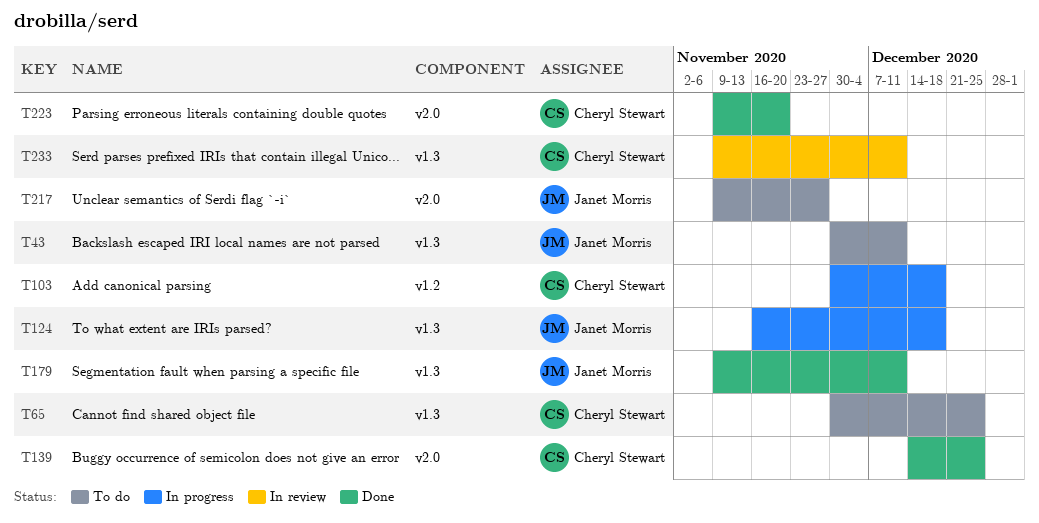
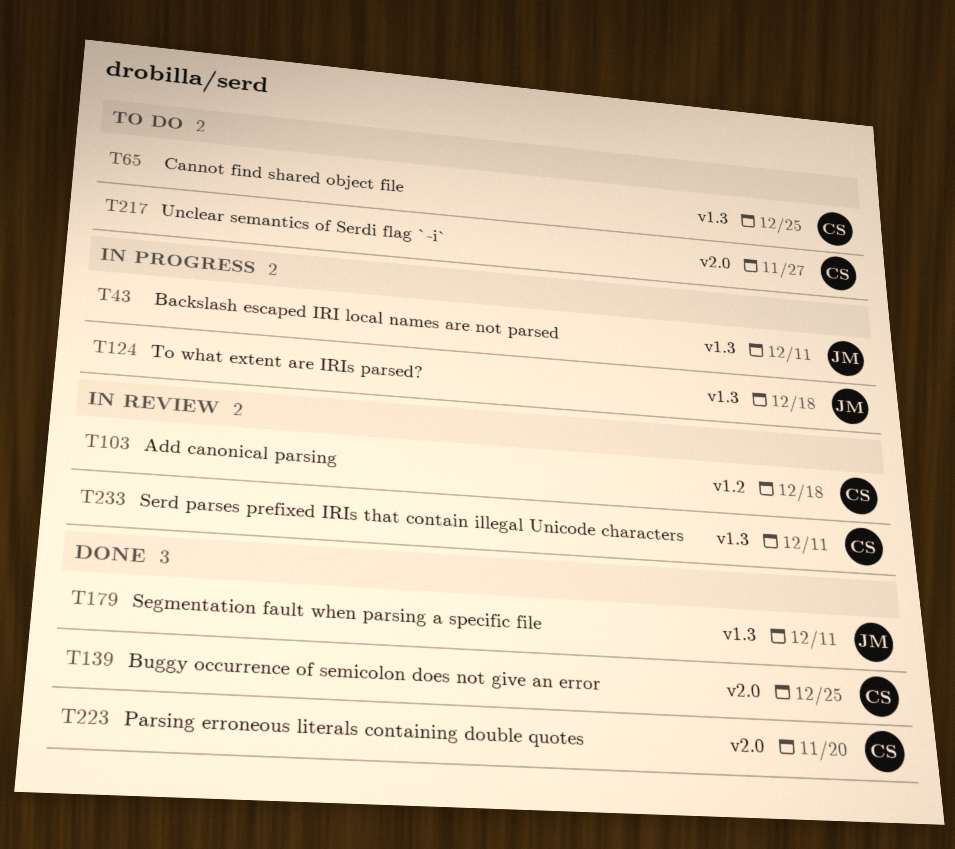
T43, status: To do -> In progress
T103, status: In progress -> In review
T217, owner: Janet Morris -> Cheryl Stewart

